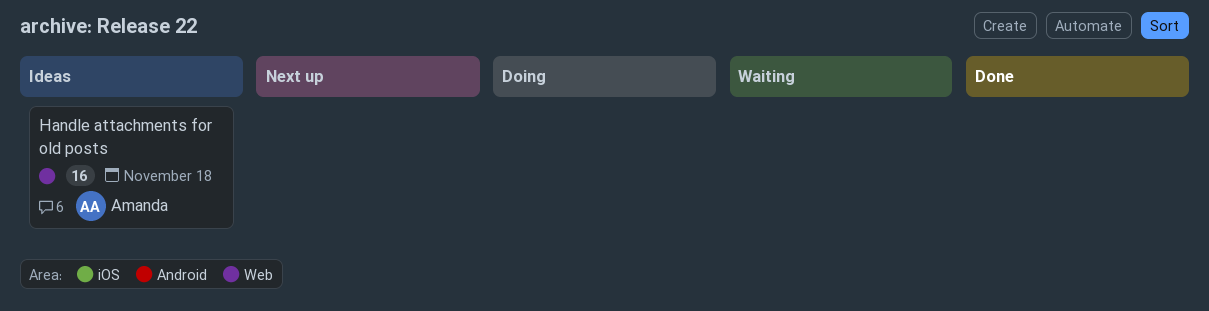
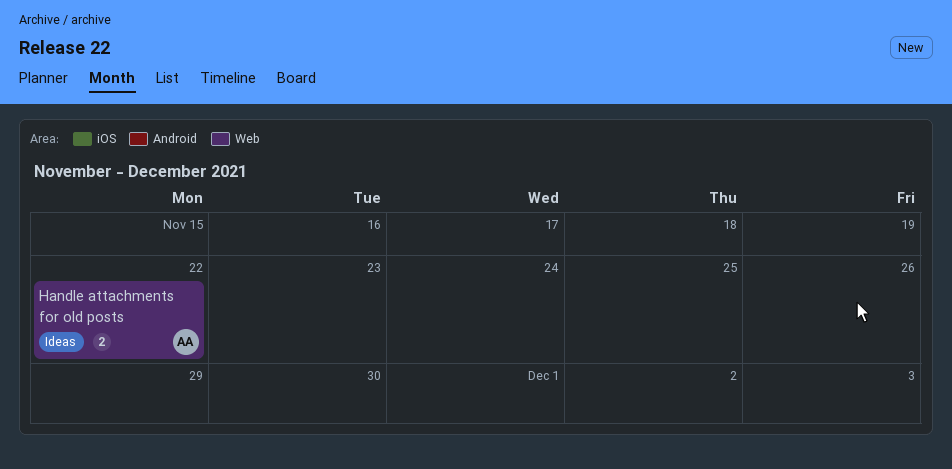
Handle attachments for old posts, estimate: 16 -> 2
Handle attachments for old posts, due: Nov 18 -> Nov 22

